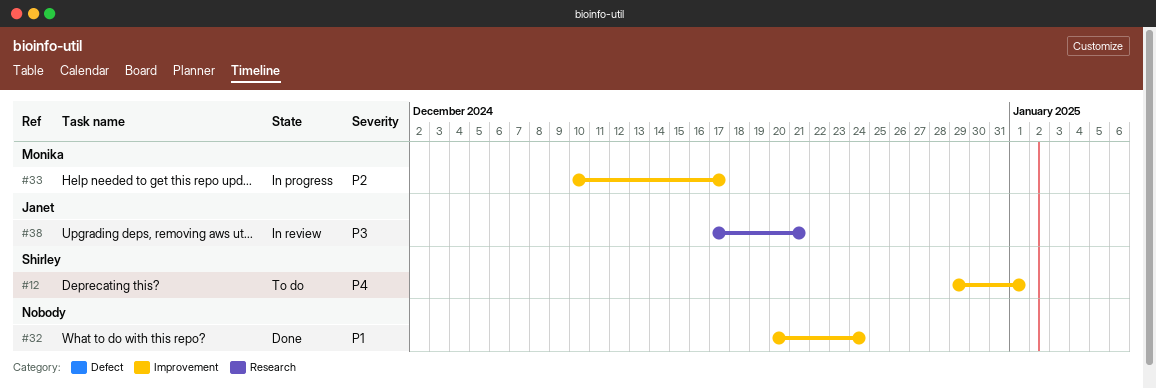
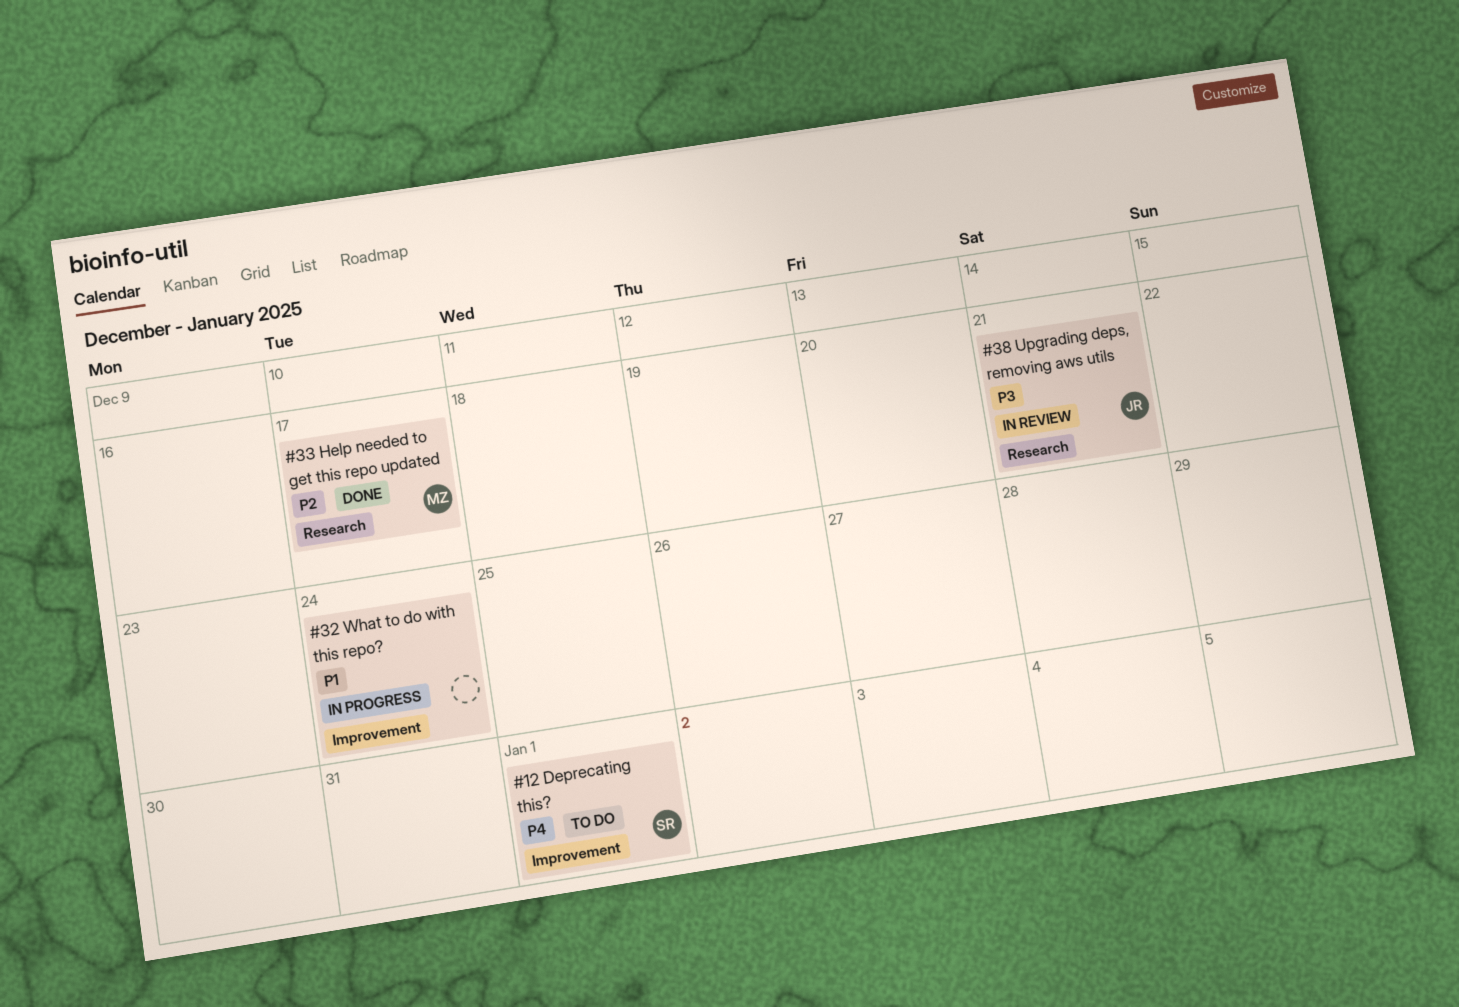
#32, status: Done -> In progress
#33, status: In progress -> Done
#33, label: Improvement -> Research

